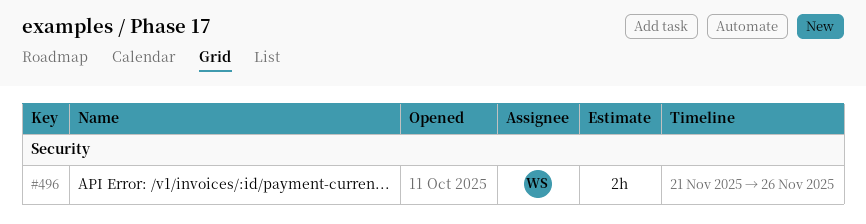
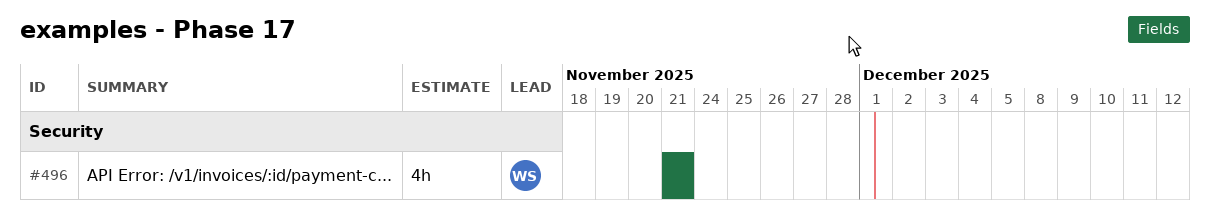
#496, estimate: 2h -> 4h
#496, due: Nov 26 -> Nov 21

